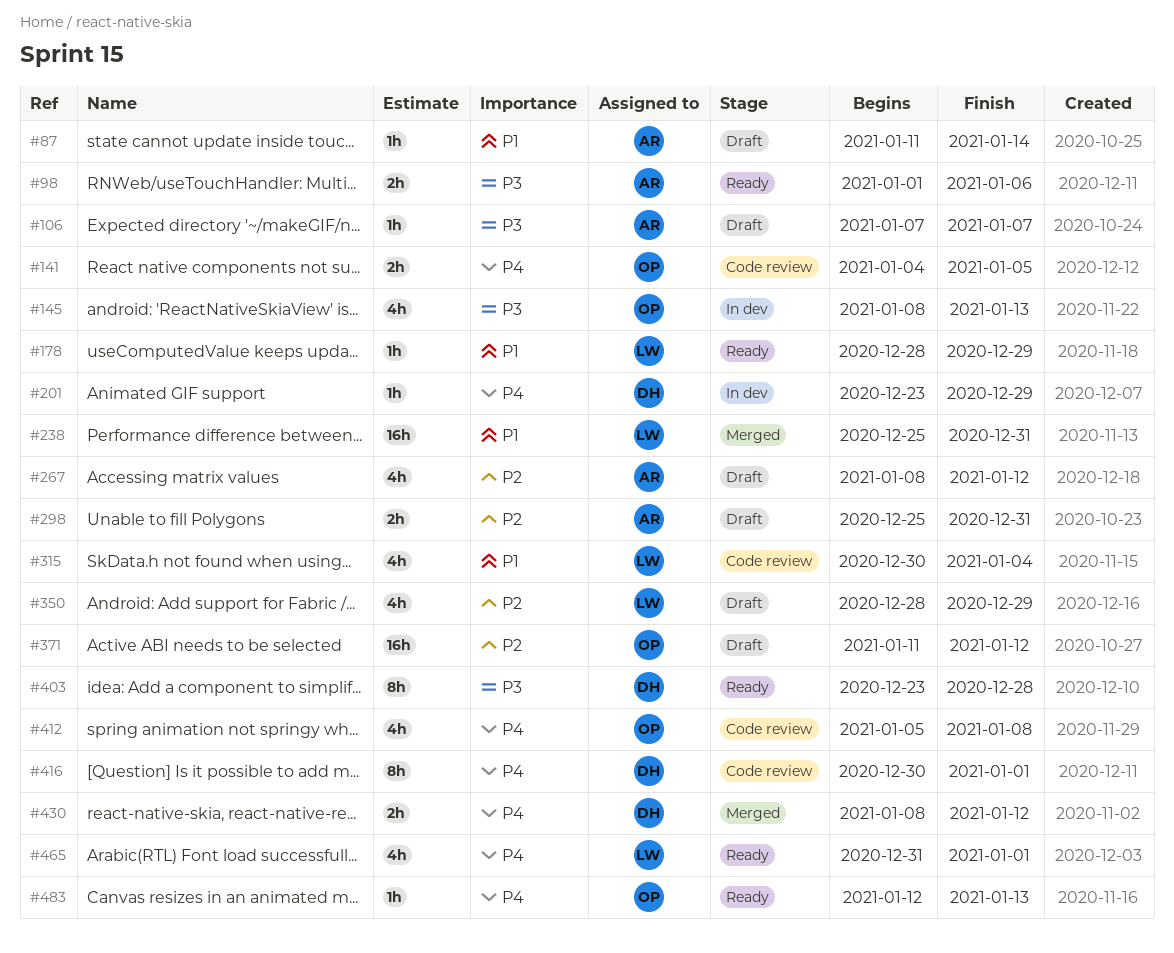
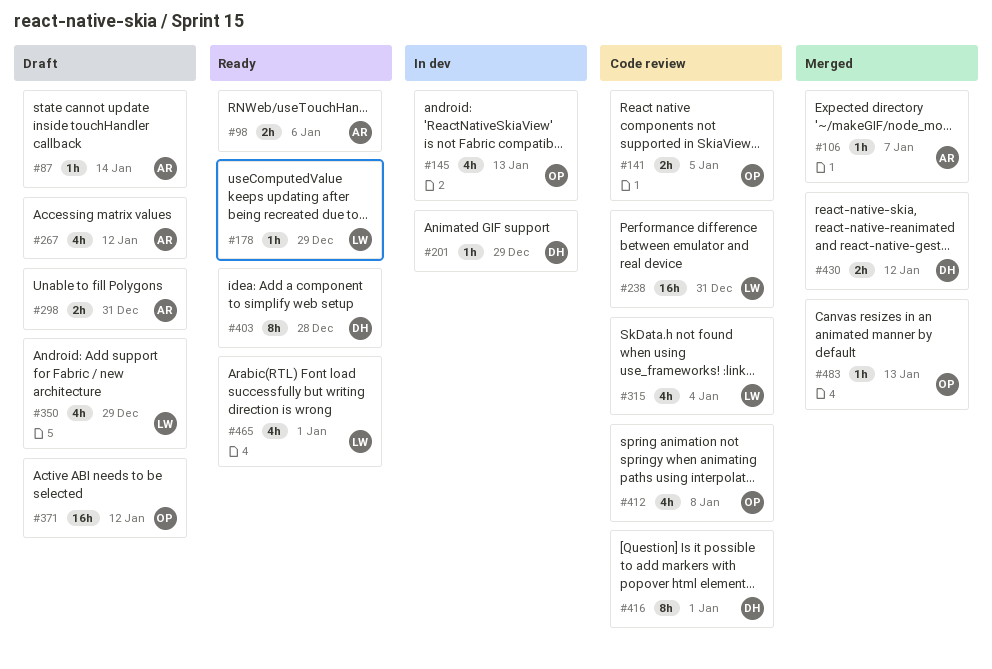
#106, status: Draft -> Merged
#238, status: Merged -> Code review
#483, status: Ready -> Merged

